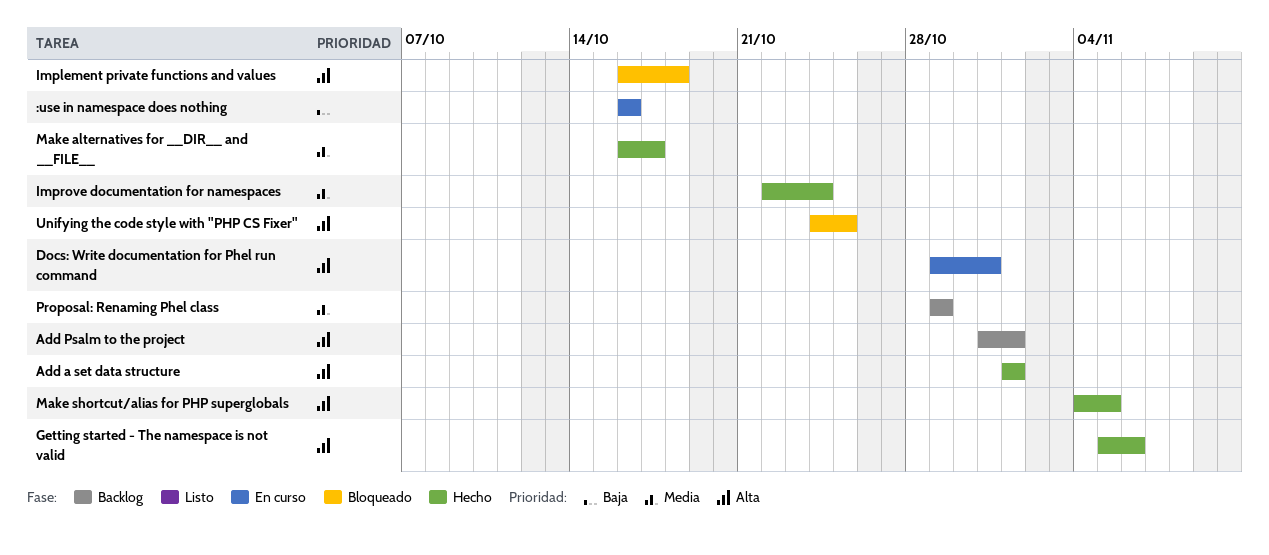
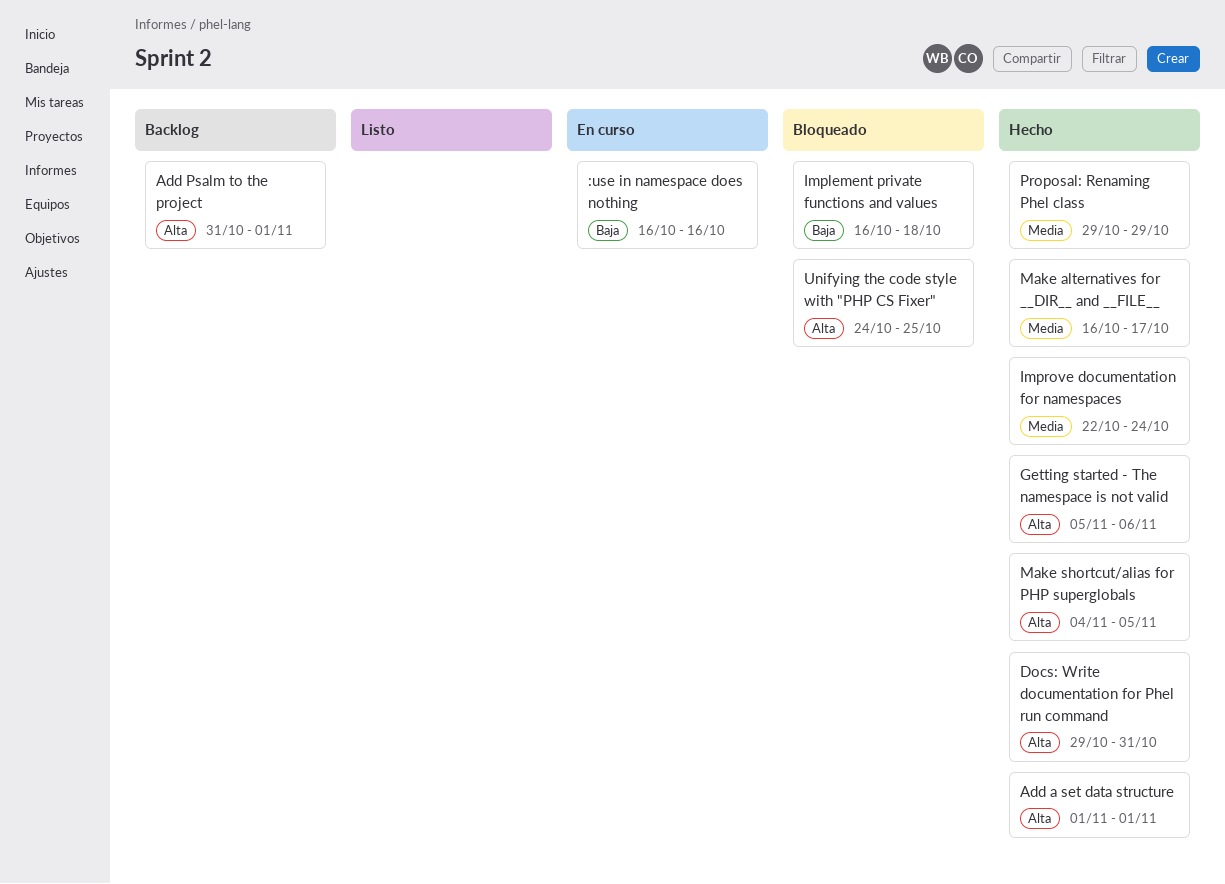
Docs: Write documentation for Phel run command, status: En curso -> Hecho
Implement private functions and values, priority: Alta -> Baja
Proposal: Renaming Phel class, status: Backlog -> Hecho

